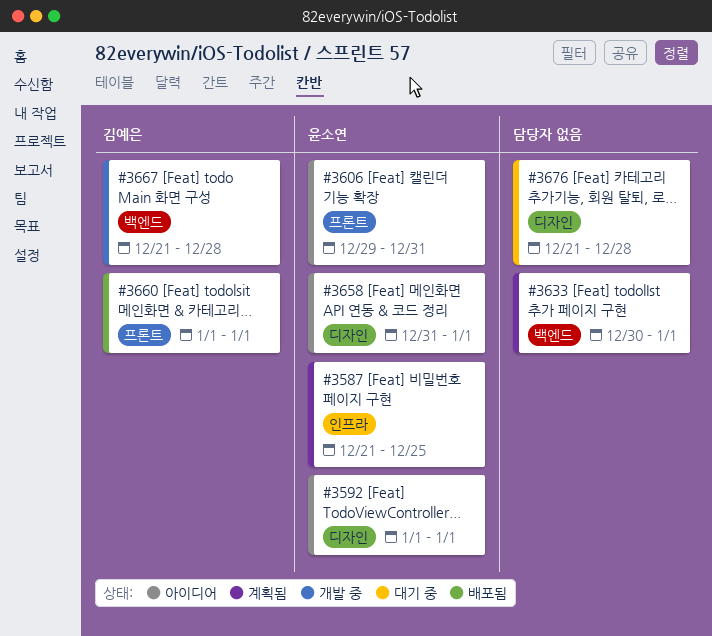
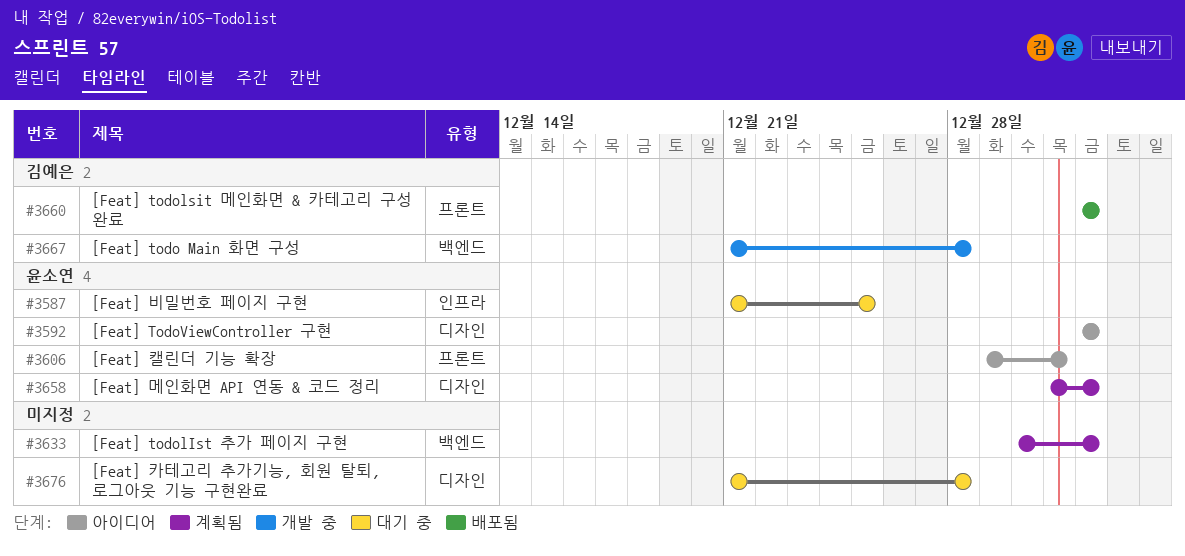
#3587, status: 계획됨 -> 대기 중
#3658, status: 아이디어 -> 계획됨

